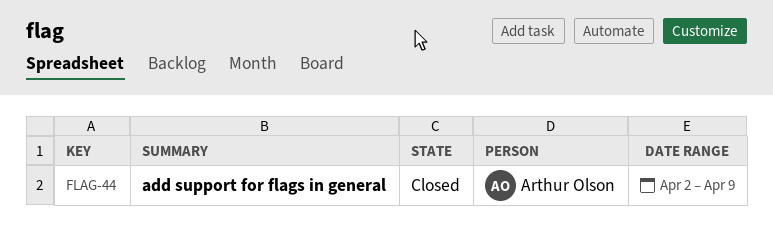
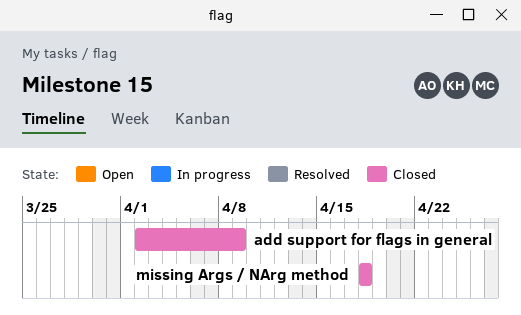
missing Args / NArg method: none -> present

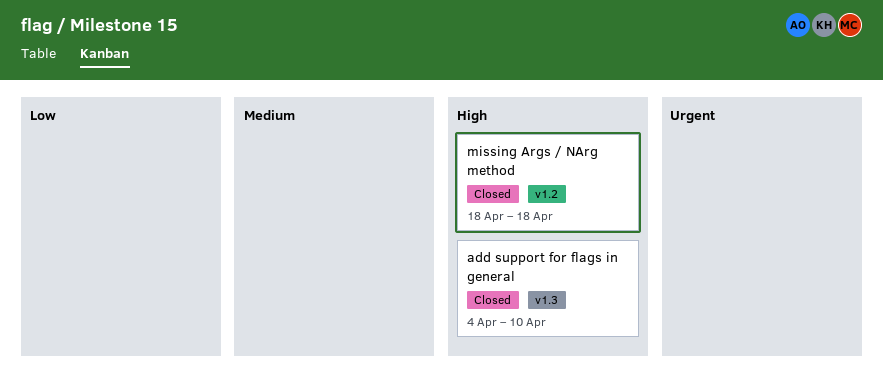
add support for flags in general, start: Apr 2 -> Apr 4
add support for flags in general, due: Apr 9 -> Apr 10

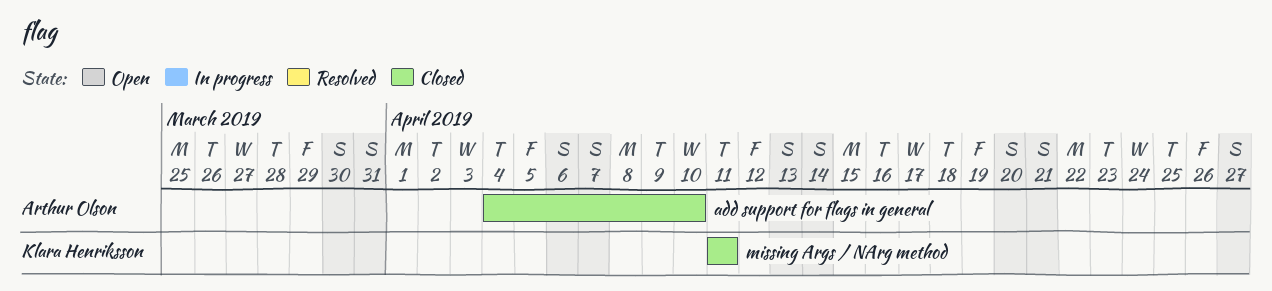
missing Args / NArg method, start: Apr 18 -> Apr 11
missing Args / NArg method, due: Apr 18 -> Apr 11

